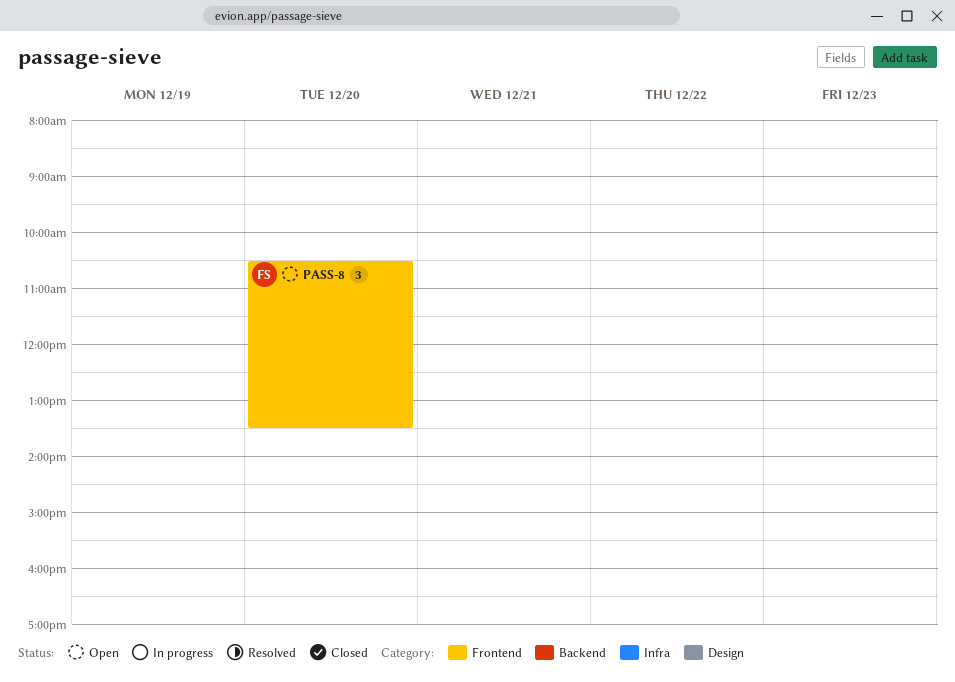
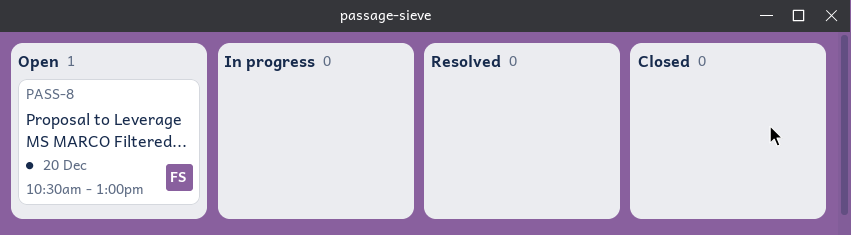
PASS-8, estimate: 3 -> 1
PASS-8, ends: 13:30 -> 13:00

